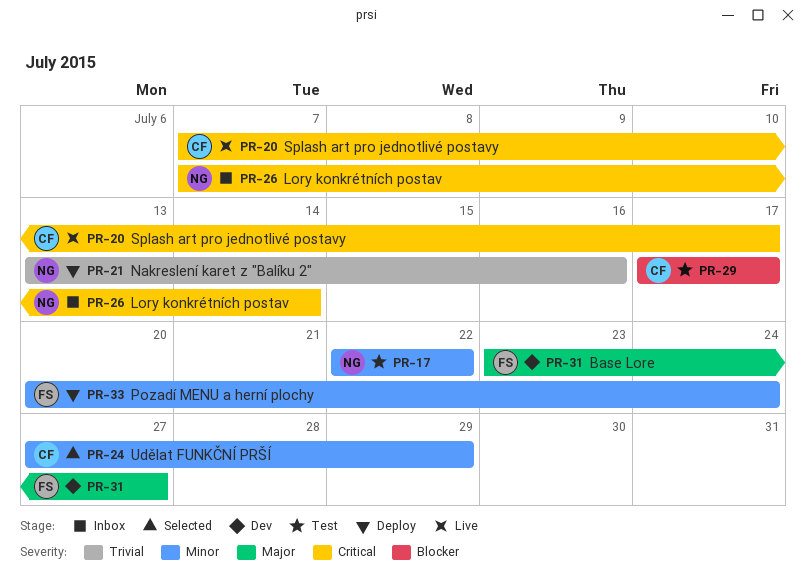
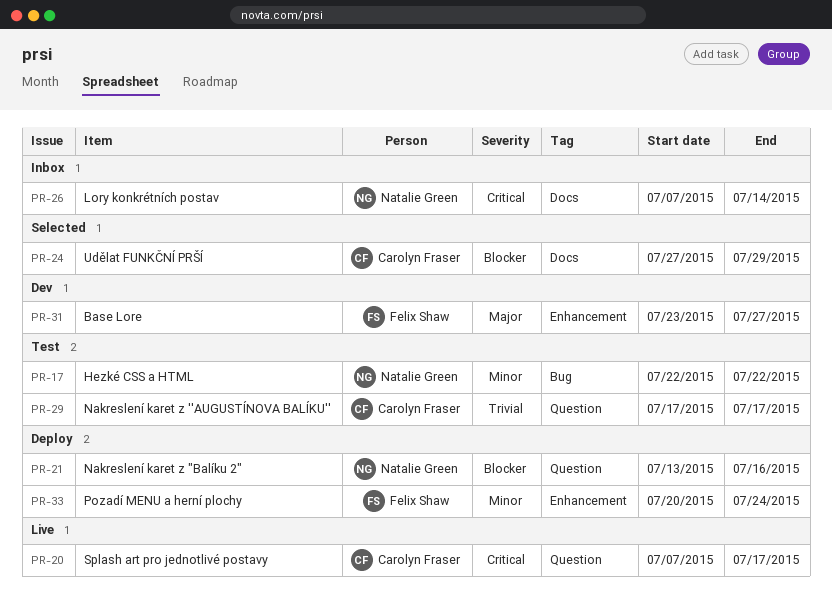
PR-21, priority: Trivial -> Blocker
PR-24, priority: Minor -> Blocker
PR-29, priority: Blocker -> Trivial

